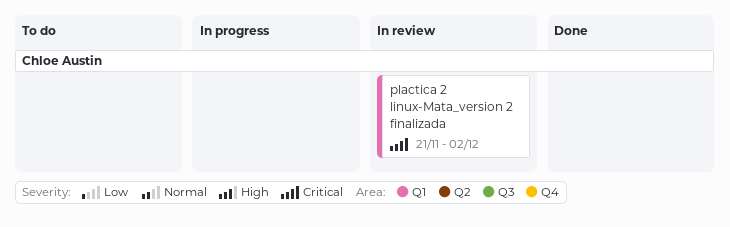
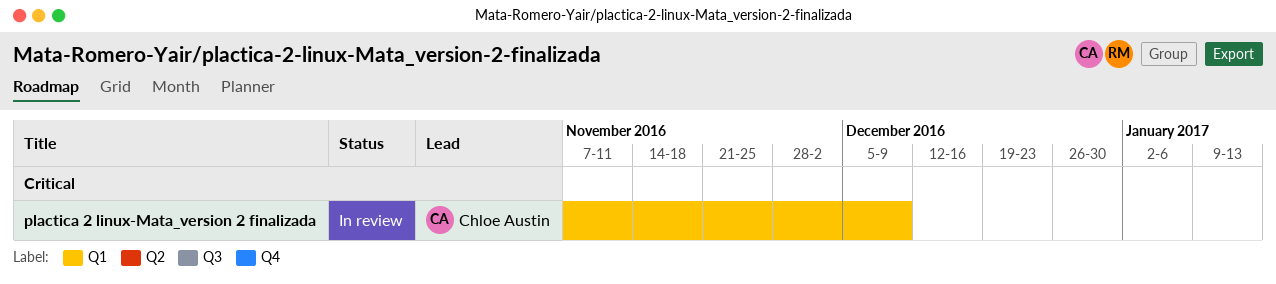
plactica 2 linux-Mata_version 2 finalizada, start: Nov 21 -> Nov 7
plactica 2 linux-Mata_version 2 finalizada, due: Dec 2 -> Dec 9

